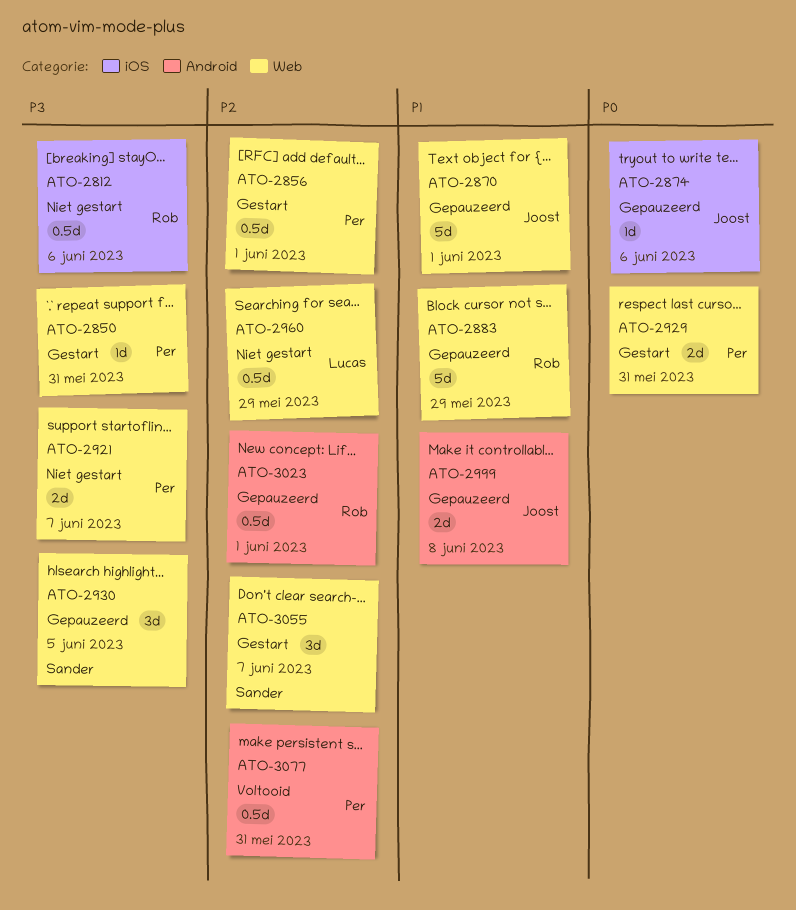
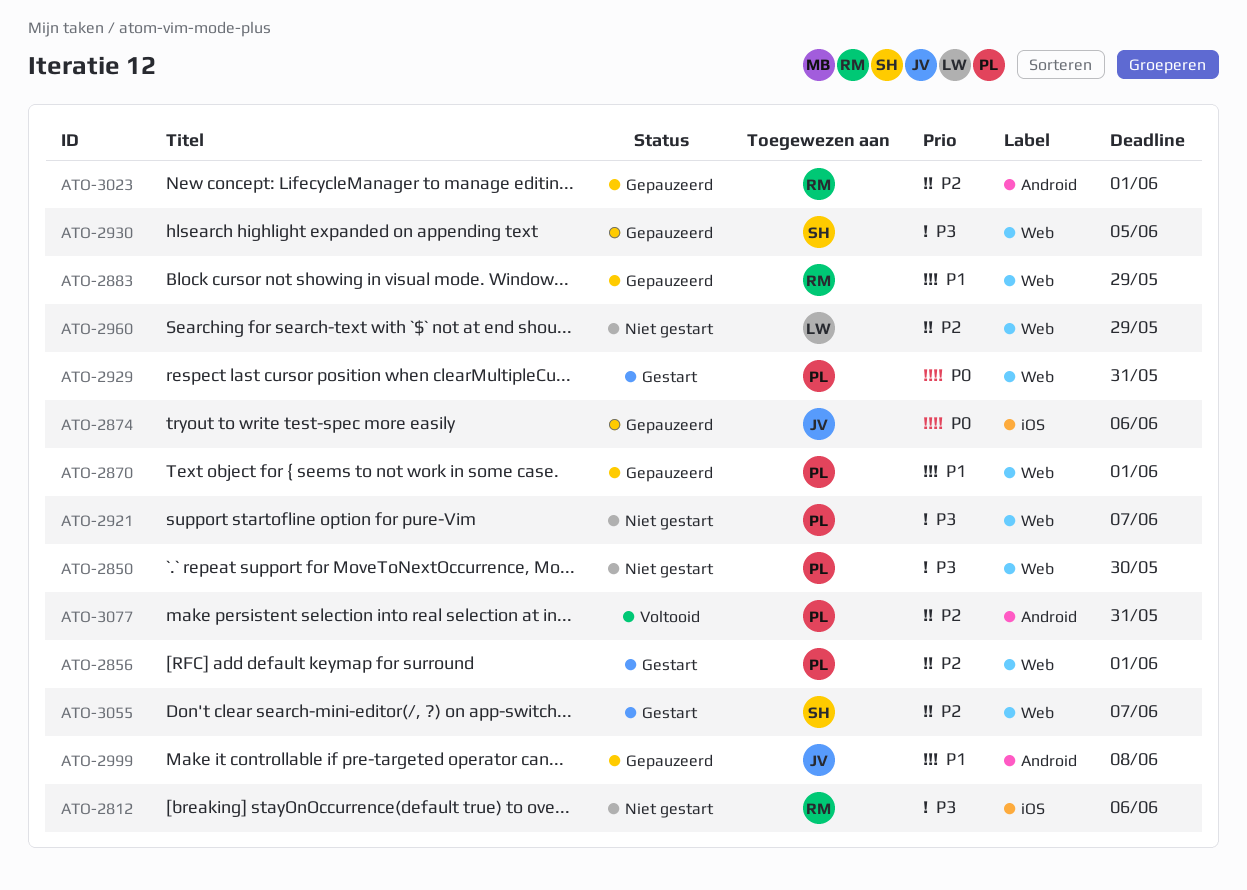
ATO-2850, status: Gestart -> Niet gestart
ATO-2850, due: May 31 -> May 30
ATO-2870, owner: Joost -> Per

